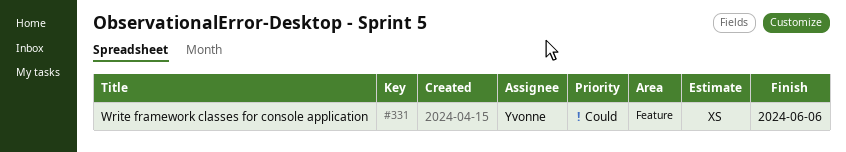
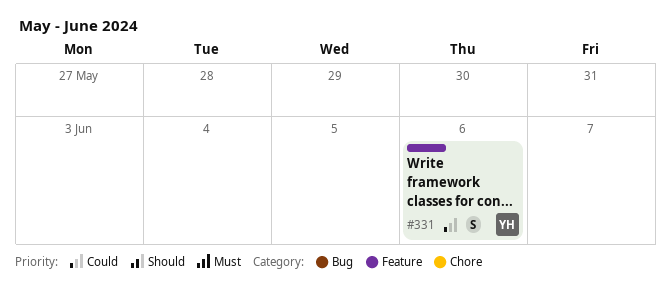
#331, estimate: XS -> S

